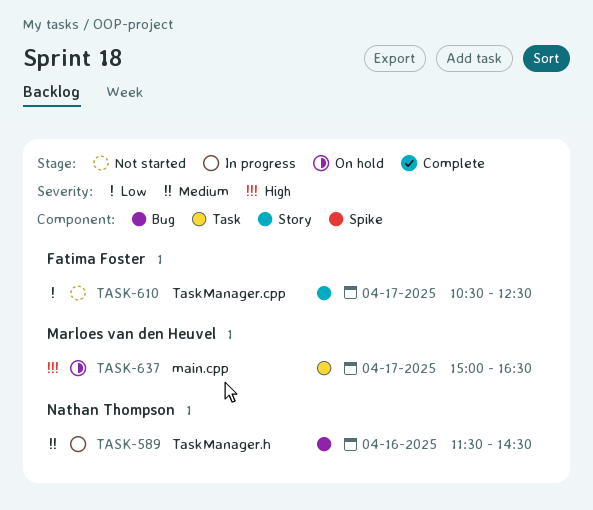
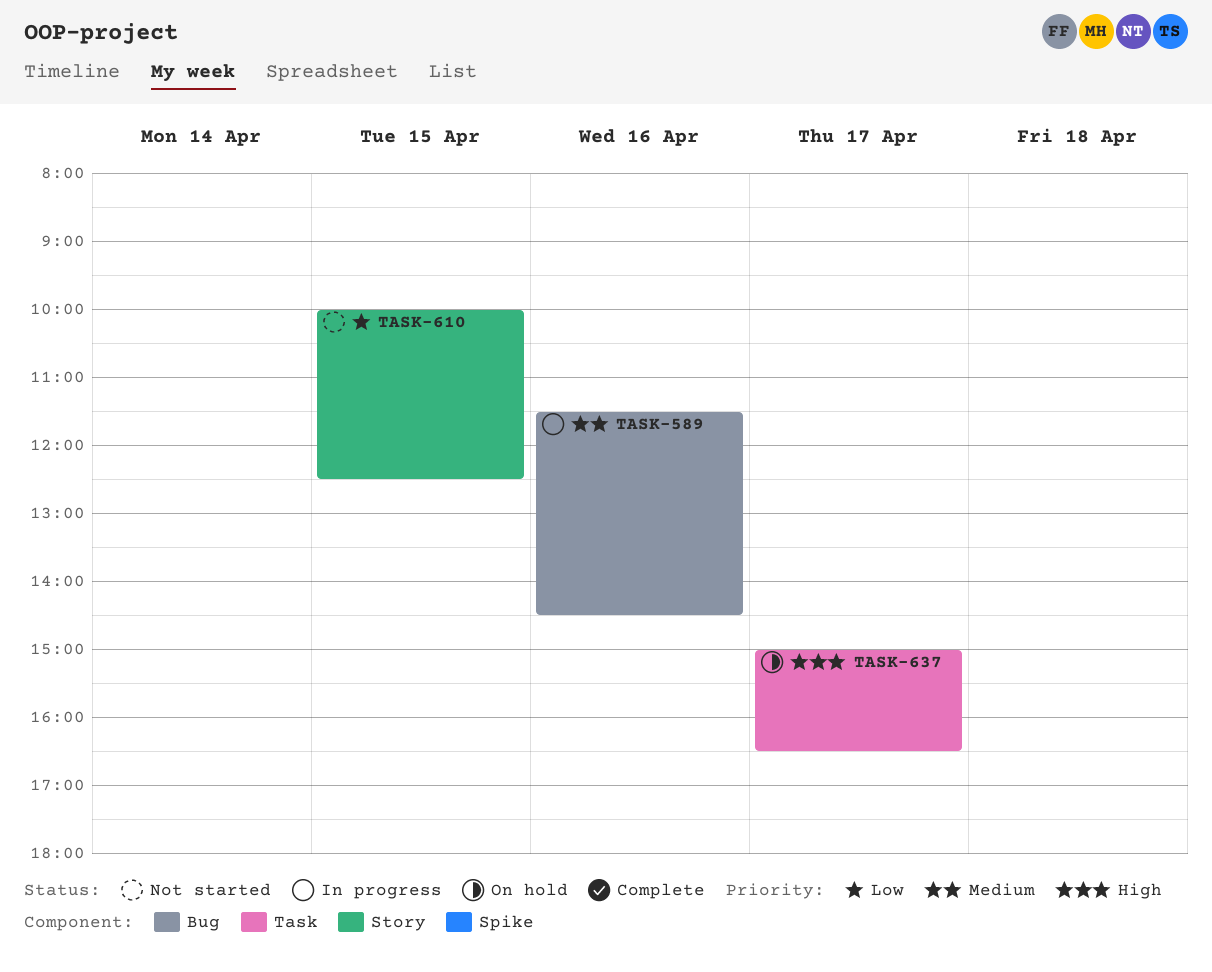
TASK-610, day: Apr 17 -> Apr 15
TASK-610, begins: 10:30 -> 10:00

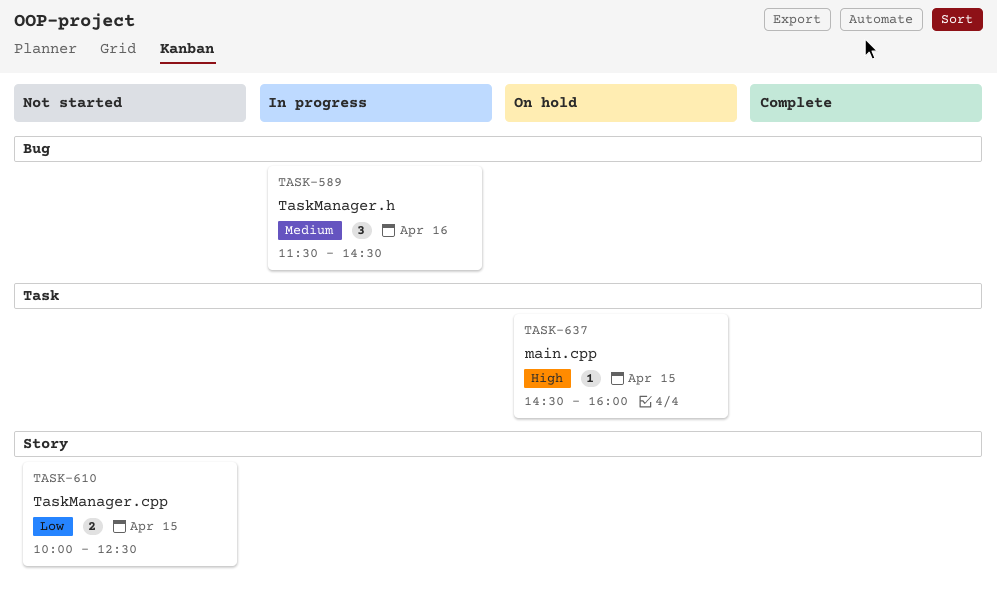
TASK-637, day: Apr 17 -> Apr 15
TASK-637, begins: 15:00 -> 14:30
TASK-637, ends: 16:30 -> 16:00

